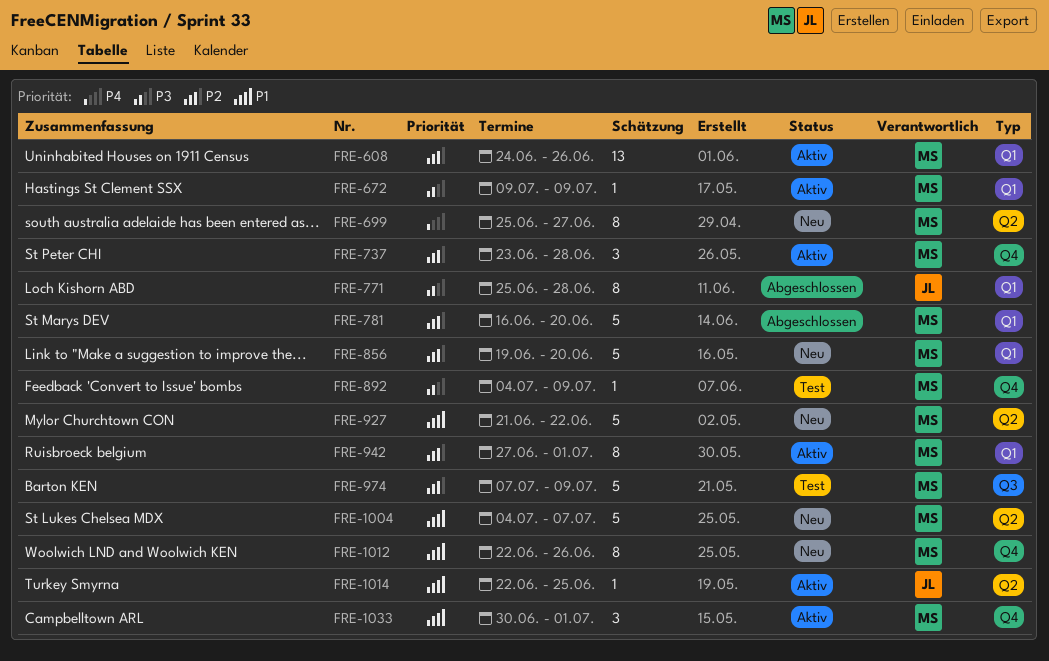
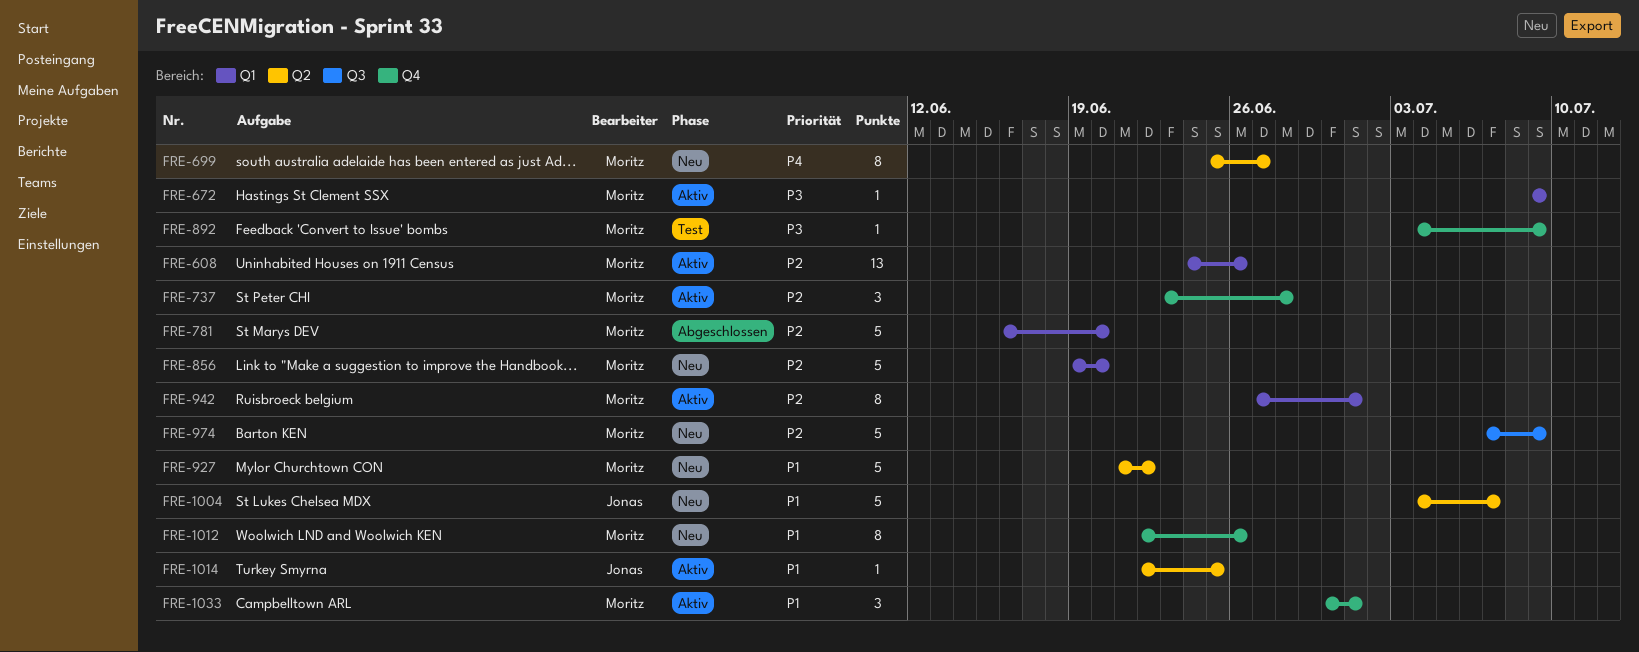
FRE-771: present -> none
FRE-974, status: Test -> Neu
FRE-1004, owner: Moritz -> Jonas

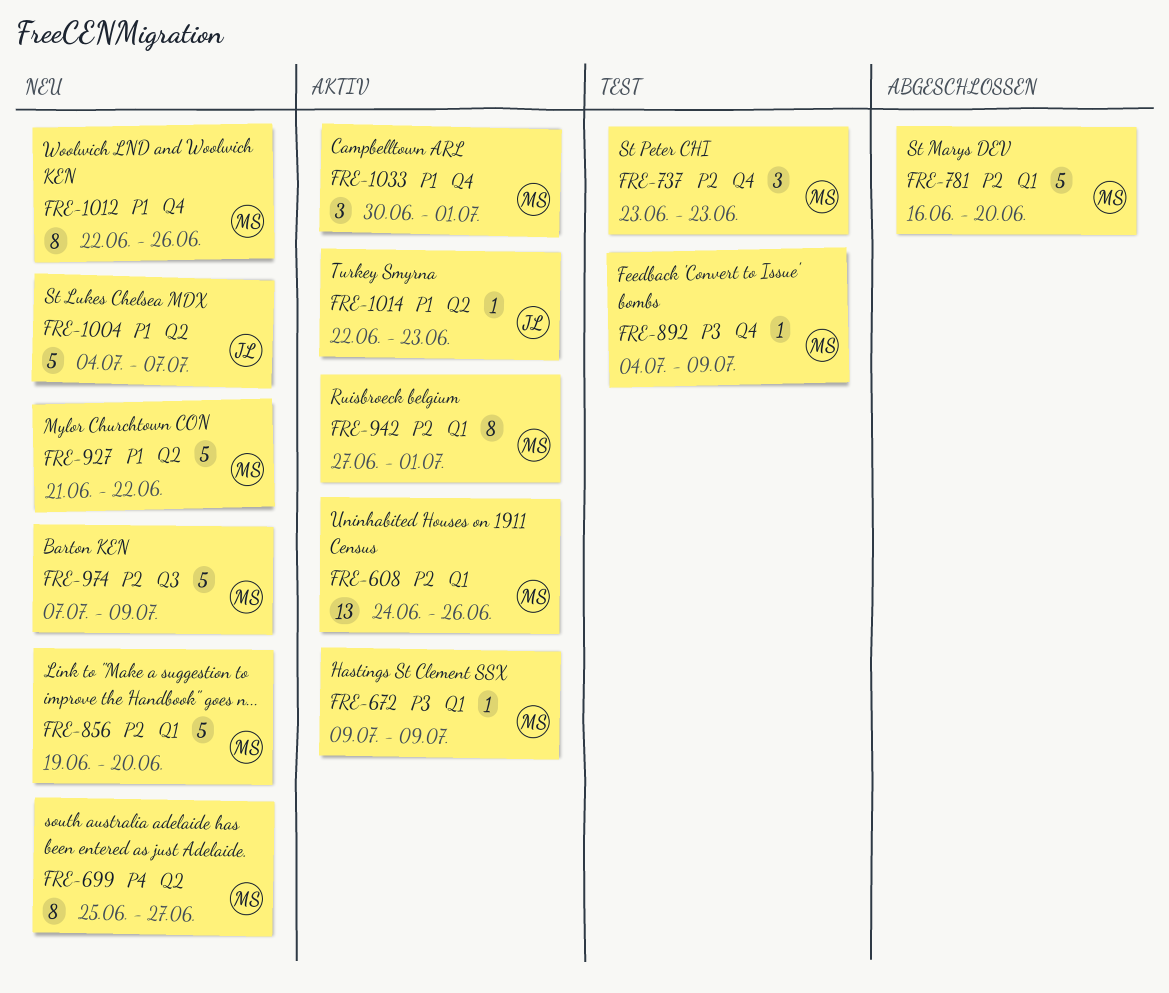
FRE-737, status: Aktiv -> Test
FRE-737, due: Jun 28 -> Jun 23
FRE-1014, due: Jun 25 -> Jun 23

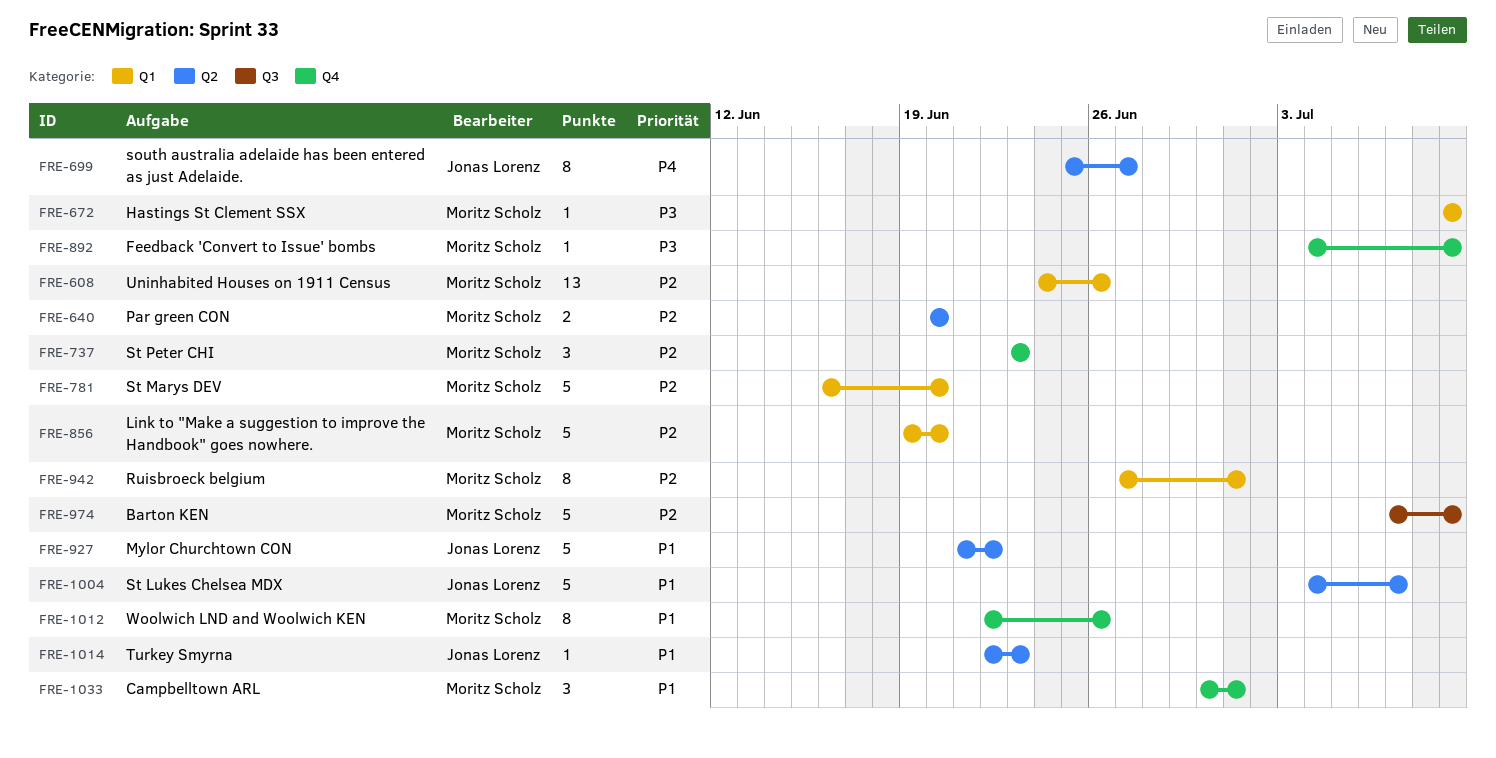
FRE-640: none -> present
FRE-699, owner: Moritz Scholz -> Jonas Lorenz
FRE-927, owner: Moritz Scholz -> Jonas Lorenz

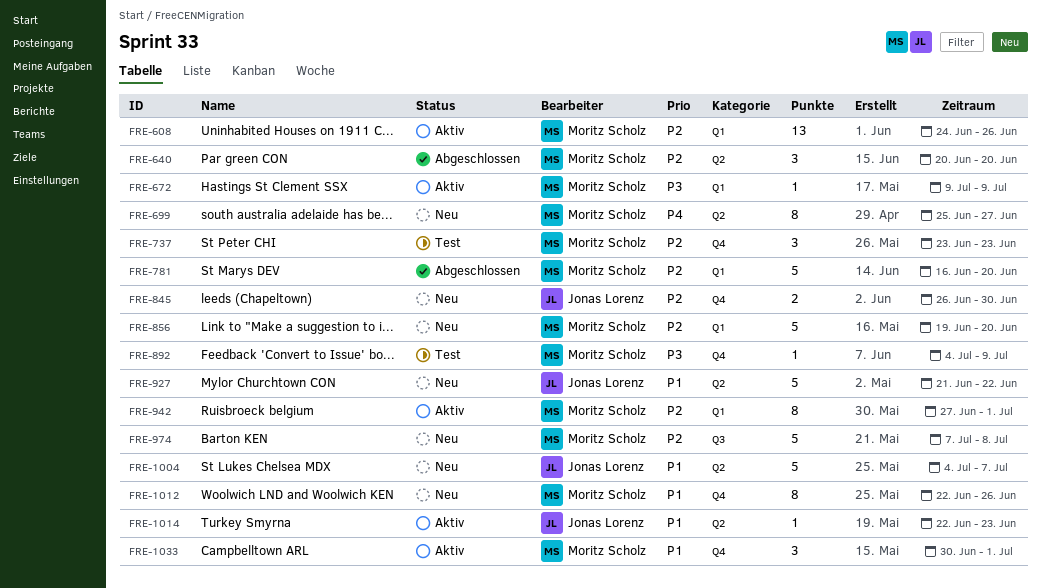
FRE-640, estimate: 2 -> 3
FRE-699, owner: Jonas Lorenz -> Moritz Scholz
FRE-845: none -> present
FRE-974, due: Jul 9 -> Jul 8

